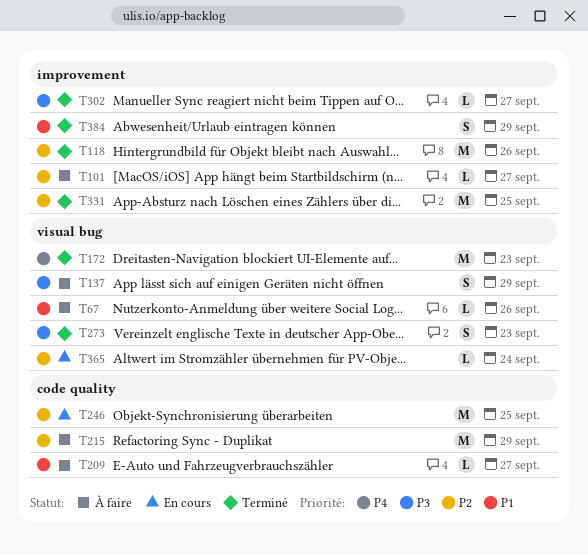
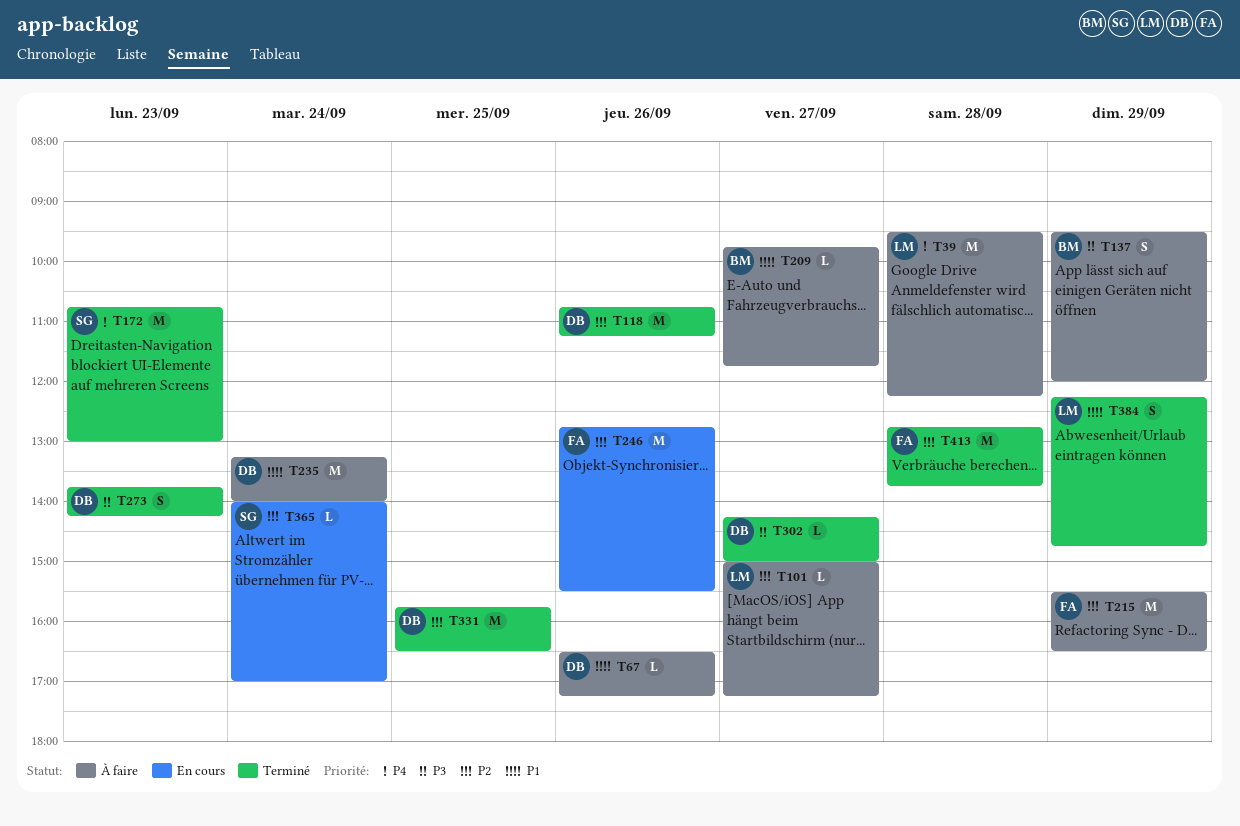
T39: none -> present
T235: none -> present
T246, day: Sep 25 -> Sep 26
T413: none -> present

